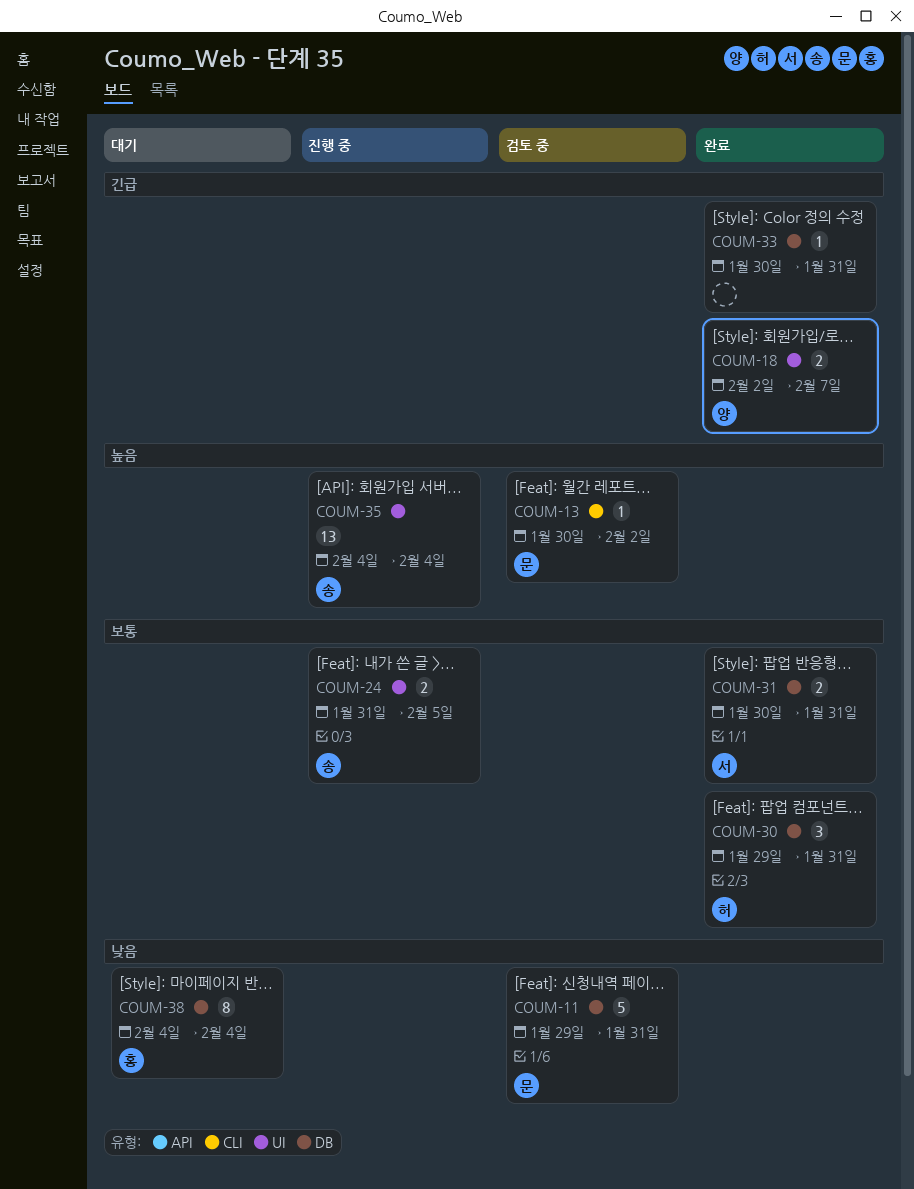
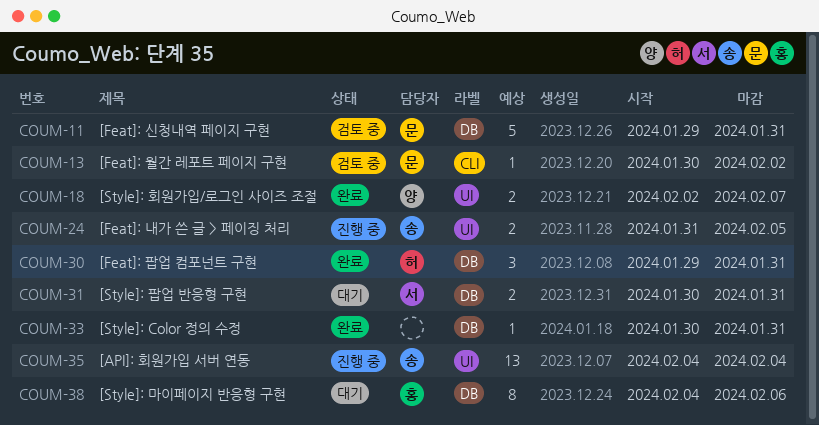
COUM-31, status: 완료 -> 대기
COUM-38, due: Feb 4 -> Feb 6

